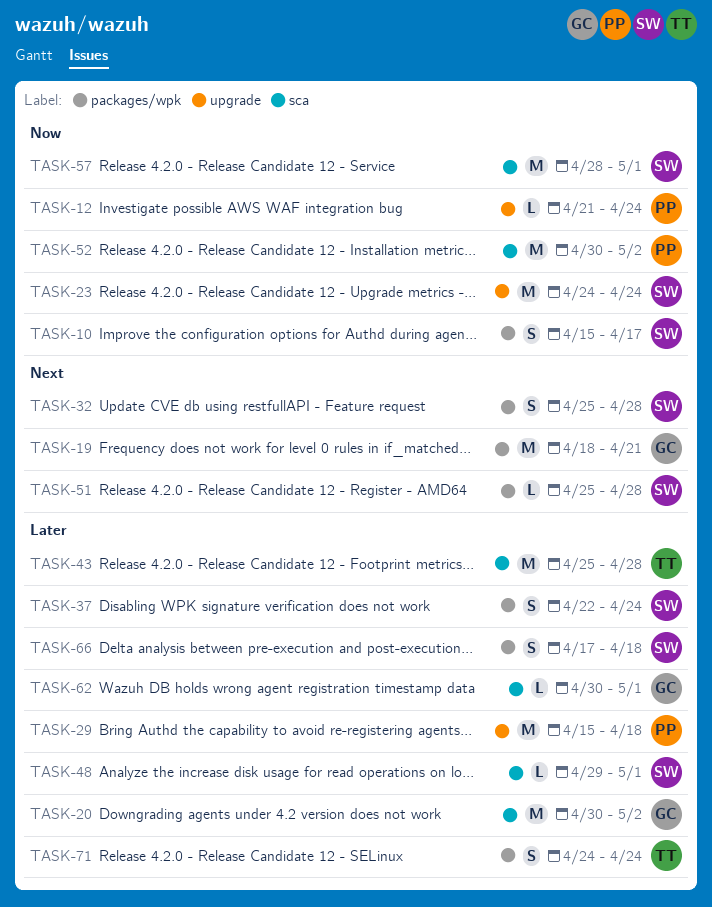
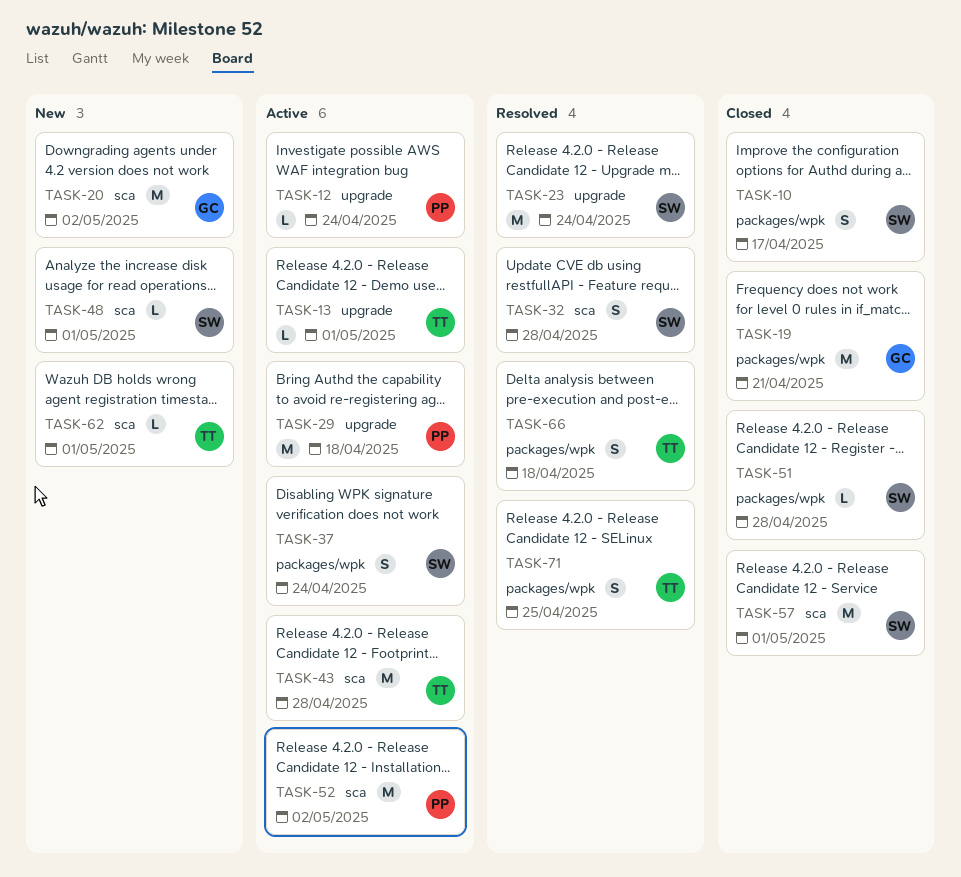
TASK-13: none -> present
TASK-32, label: packages/wpk -> sca
TASK-62, owner: GC -> TT
TASK-66, owner: SW -> TT
TASK-71, due: Apr 24 -> Apr 25

